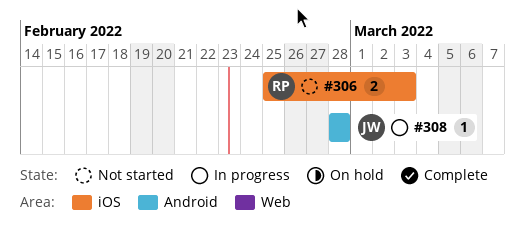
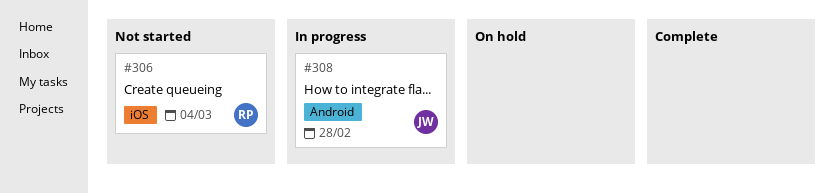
#306, due: Mar 3 -> Mar 4

